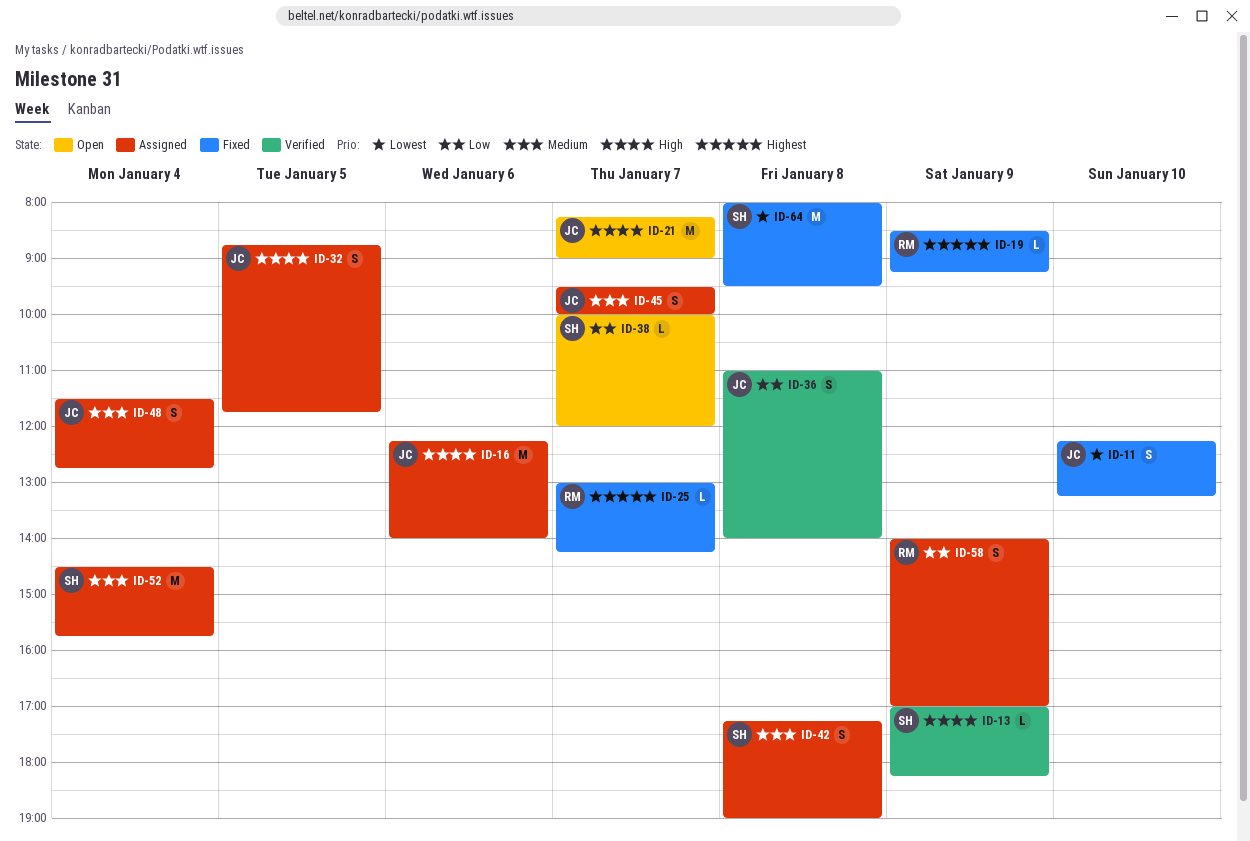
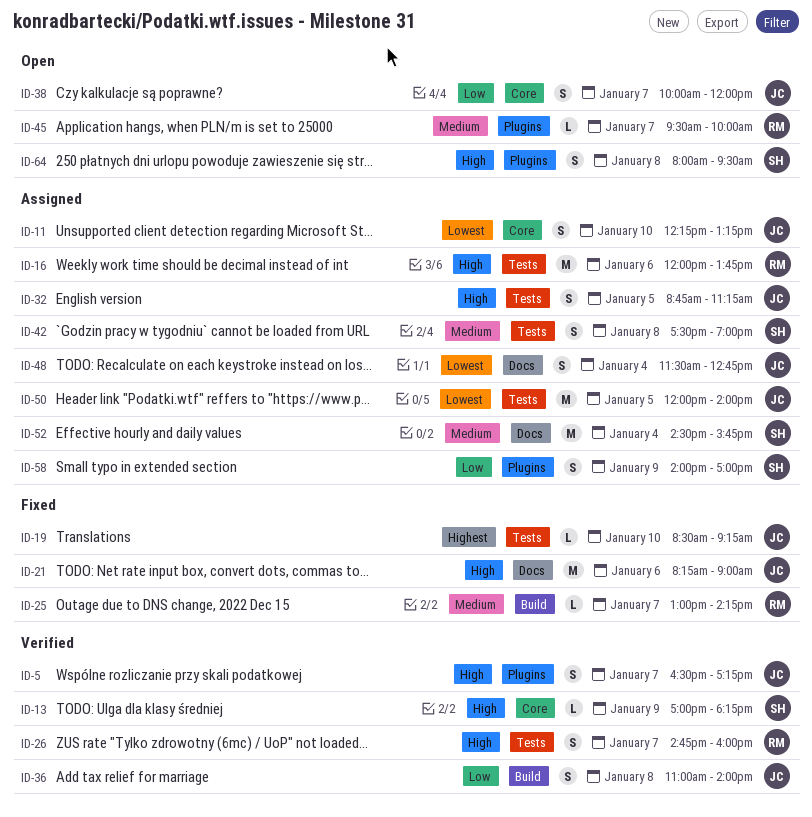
ID-5: none -> present
ID-11, status: Fixed -> Assigned
ID-16, owner: JC -> RM
ID-16, begins: 12:15 -> 12:00
ID-16, ends: 14:00 -> 13:45
ID-19, owner: RM -> JC
ID-19, day: Jan 9 -> Jan 10
ID-21, status: Open -> Fixed
ID-21, day: Jan 7 -> Jan 6
ID-25, priority: Highest -> Medium
ID-26: none -> present
ID-32, ends: 11:45 -> 11:15
ID-38, owner: SH -> JC
ID-38, estimate: L -> S
ID-42, begins: 17:15 -> 17:30
ID-45, status: Assigned -> Open
ID-45, owner: JC -> RM
ID-45, estimate: S -> L
ID-48, priority: Medium -> Lowest
ID-50: none -> present
ID-58, owner: RM -> SH
ID-64, status: Fixed -> Open
ID-64, priority: Lowest -> High
ID-64, estimate: M -> S

